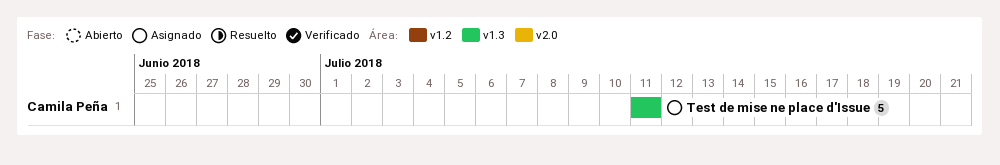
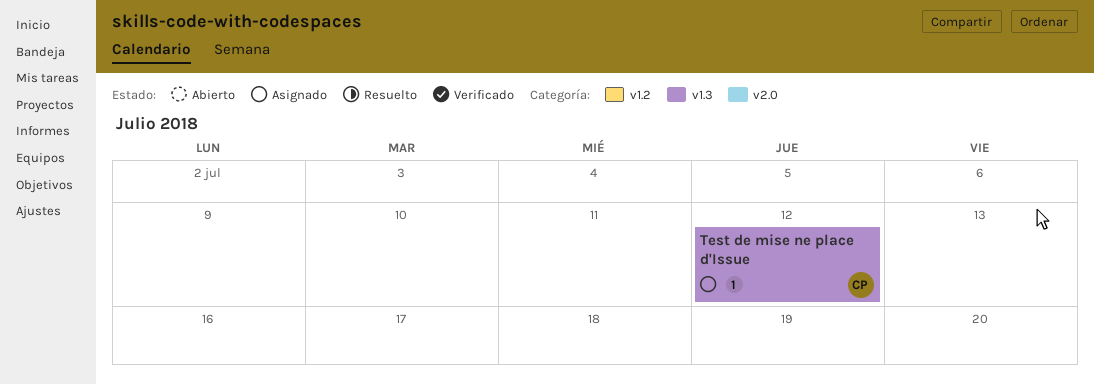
Test de mise ne place d'Issue, estimate: 5 -> 1
Test de mise ne place d'Issue, due: Jul 11 -> Jul 12

